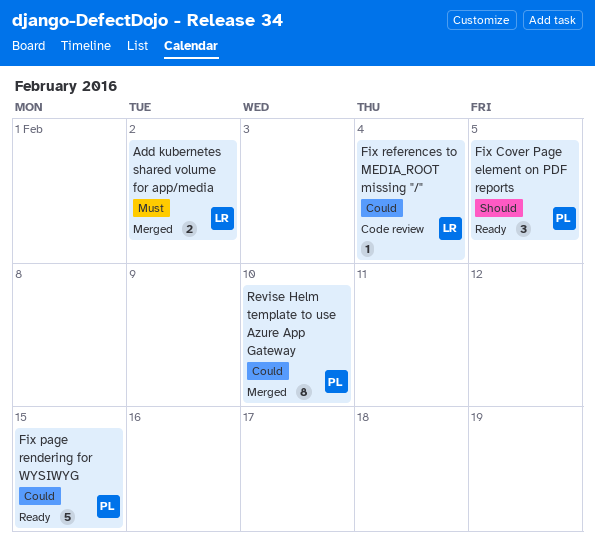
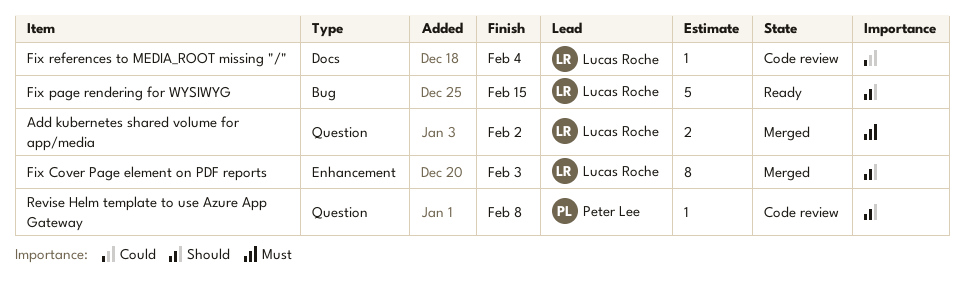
Fix Cover Page element on PDF reports, status: Ready -> Merged
Fix Cover Page element on PDF reports, owner: Peter Lee -> Lucas Roche
Fix Cover Page element on PDF reports, estimate: 3 -> 8
Fix Cover Page element on PDF reports, due: Feb 5 -> Feb 3
Fix page rendering for WYSIWYG, owner: Peter Lee -> Lucas Roche
Fix page rendering for WYSIWYG, priority: Could -> Should
Revise Helm template to use Azure App Gateway, status: Merged -> Code review
Revise Helm template to use Azure App Gateway, priority: Could -> Should
Revise Helm template to use Azure App Gateway, estimate: 8 -> 1
Revise Helm template to use Azure App Gateway, due: Feb 10 -> Feb 8

